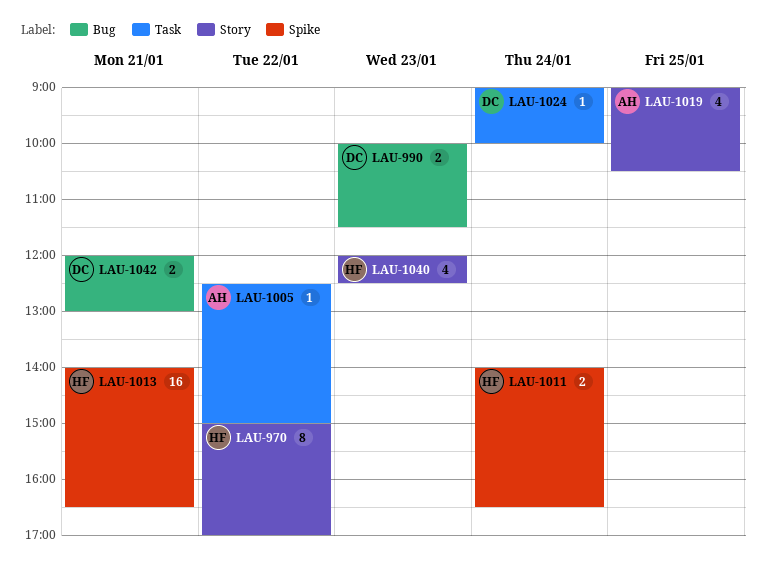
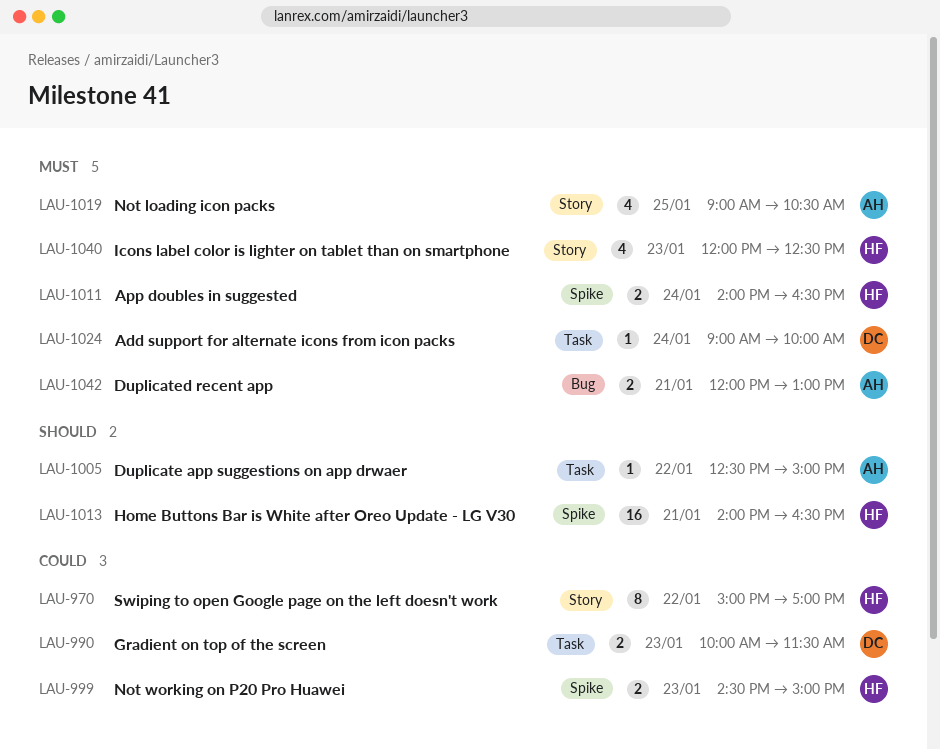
LAU-990, label: Bug -> Task
LAU-999: none -> present
LAU-1042, owner: DC -> AH

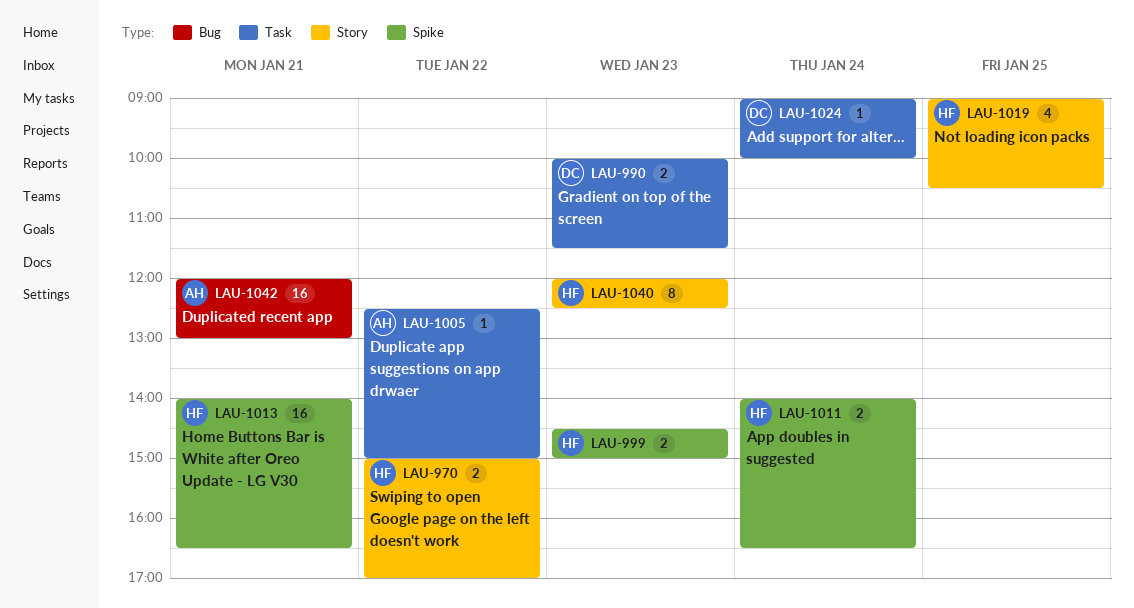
LAU-970, estimate: 8 -> 2
LAU-1019, owner: AH -> HF
LAU-1040, estimate: 4 -> 8
LAU-1042, estimate: 2 -> 16

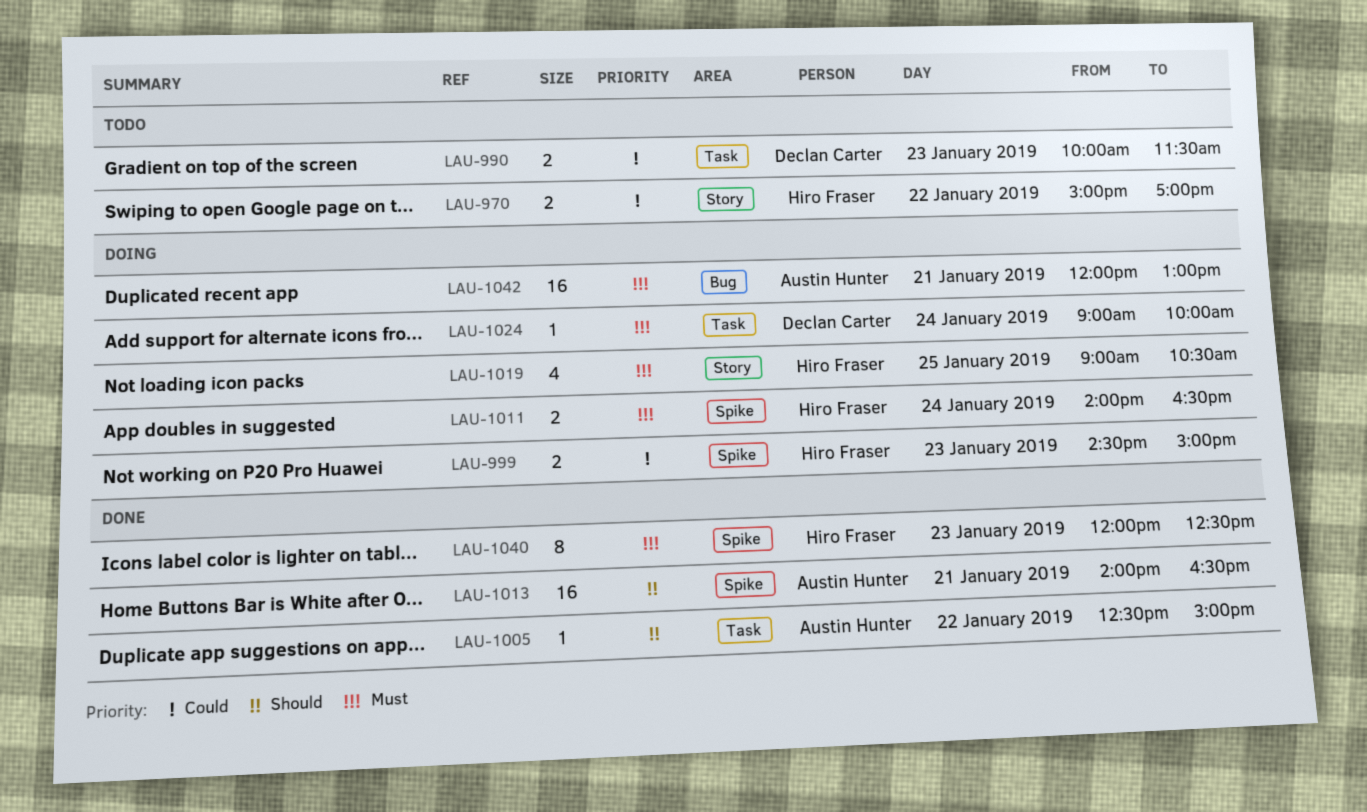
LAU-1013, owner: Hiro Fraser -> Austin Hunter
LAU-1040, label: Story -> Spike

